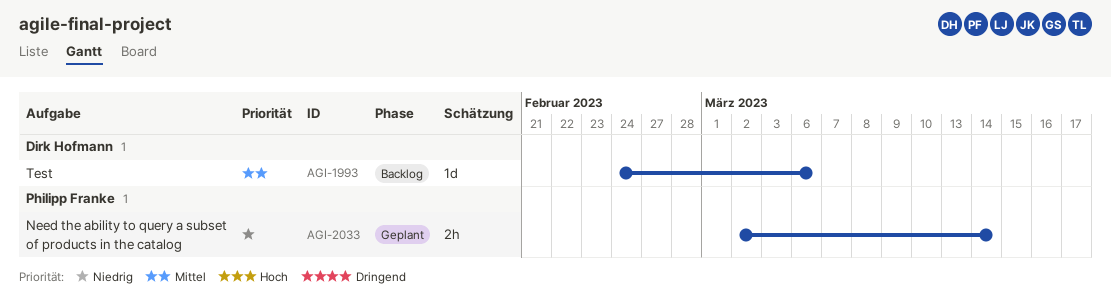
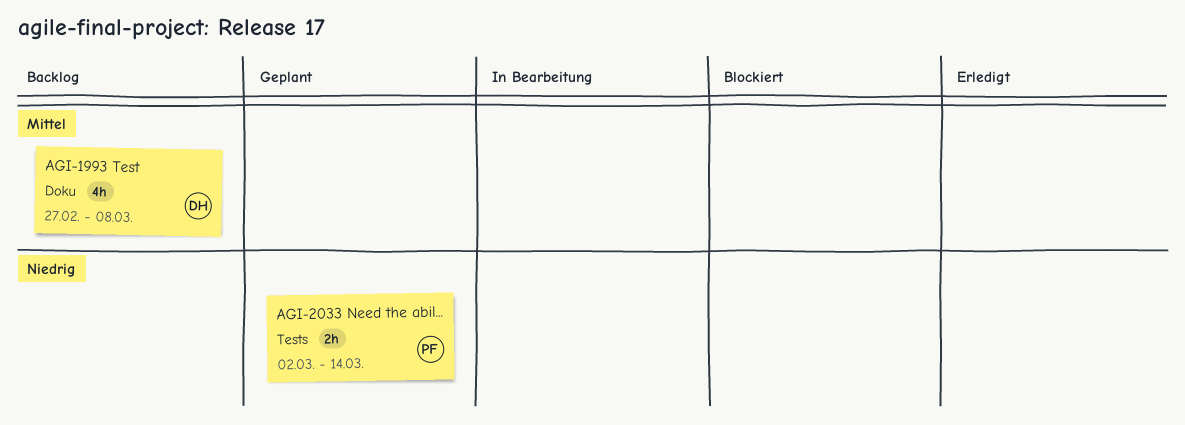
AGI-1993, estimate: 1d -> 4h
AGI-1993, start: Feb 24 -> Feb 27
AGI-1993, due: Mar 6 -> Mar 8

